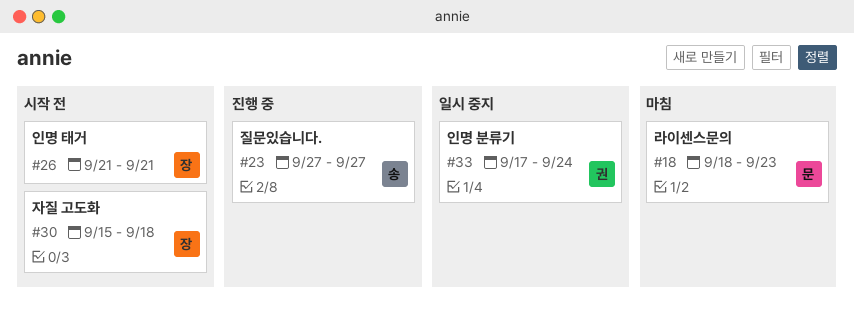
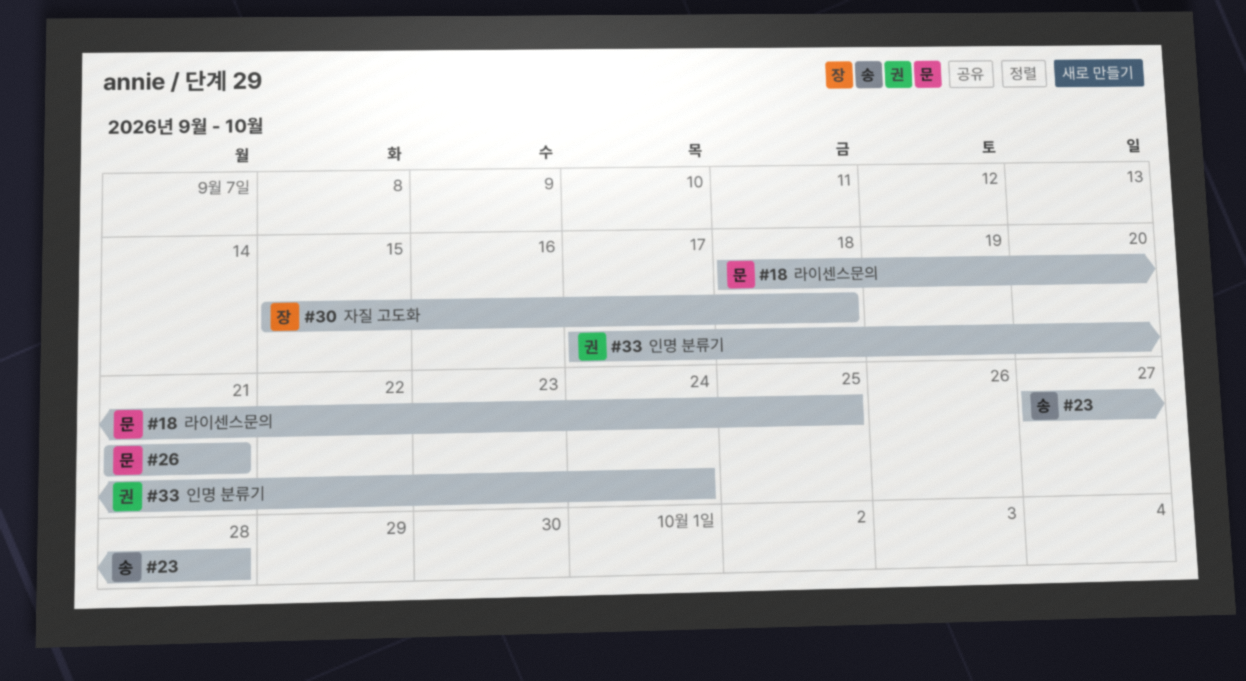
#18, due: Sep 23 -> Sep 25
#23, due: Sep 27 -> Sep 28
#26, owner: 장 -> 문

